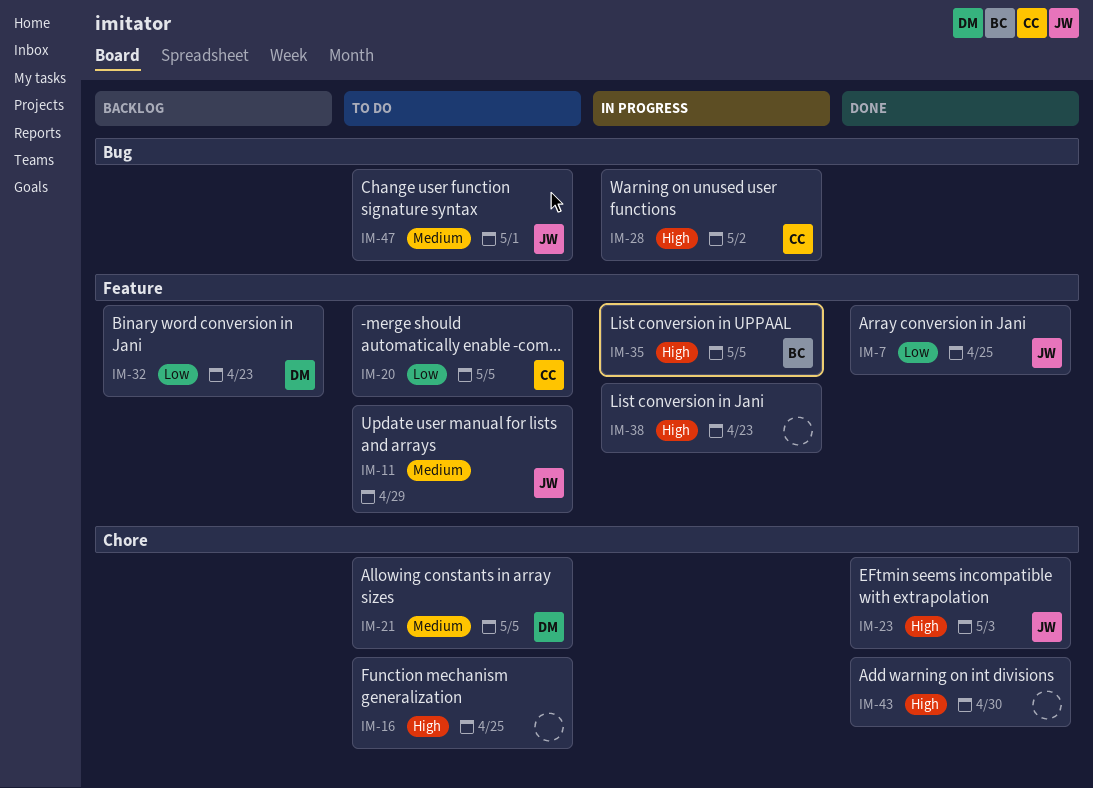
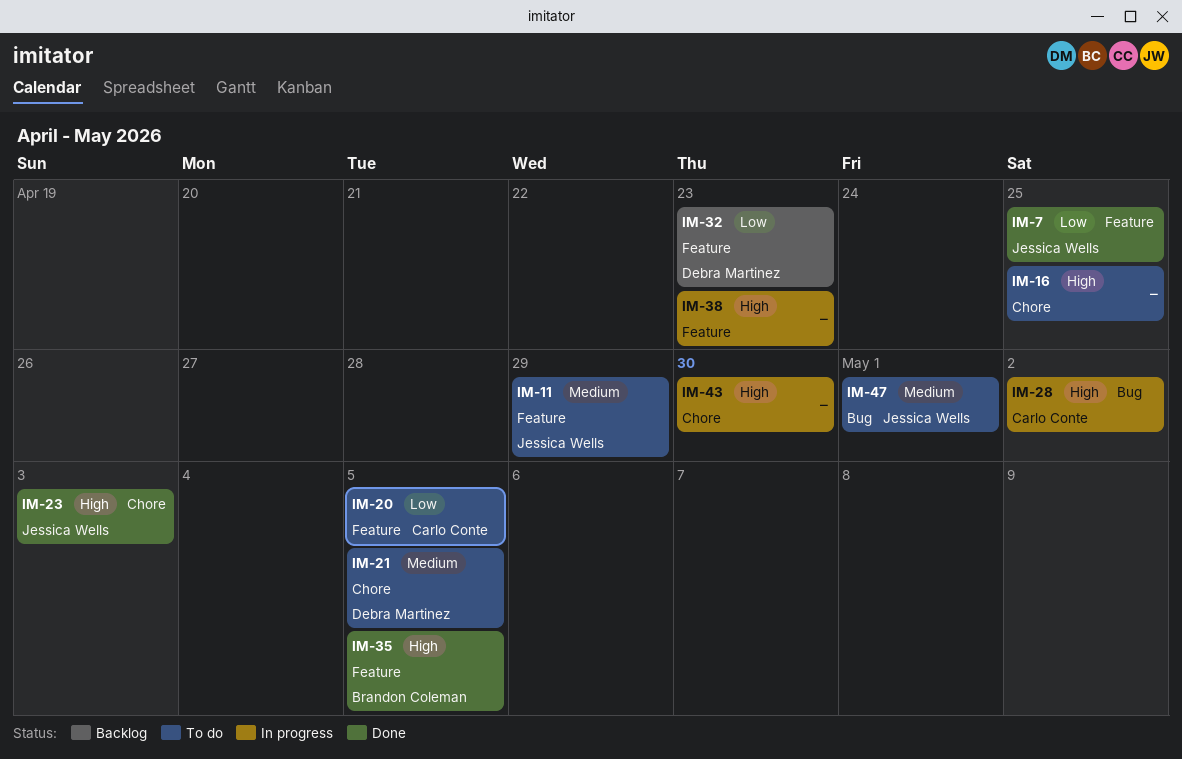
IM-35, status: In progress -> Done
IM-43, status: Done -> In progress

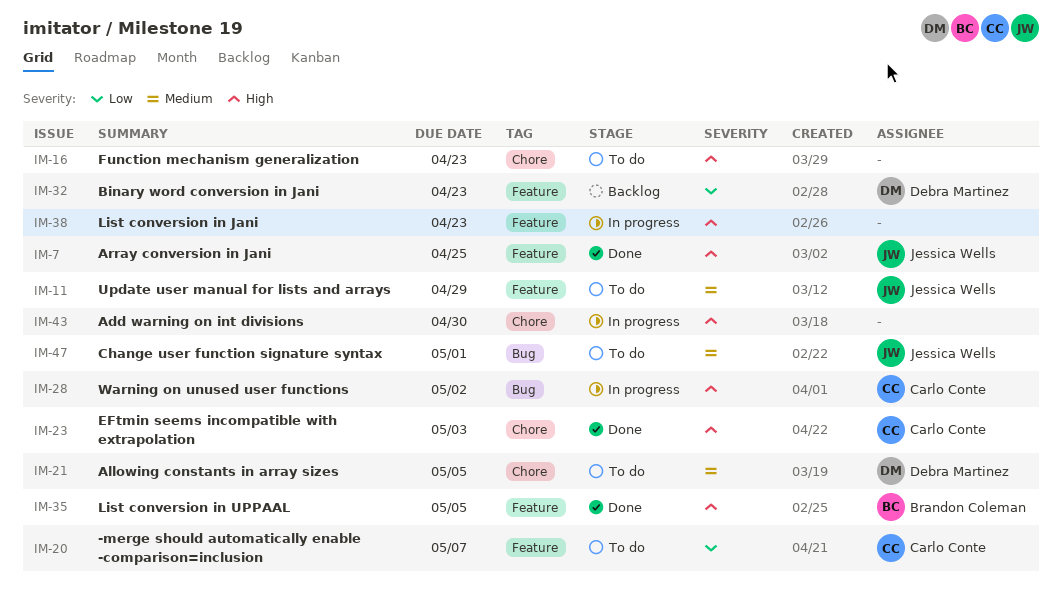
IM-7, priority: Low -> High
IM-16, due: Apr 25 -> Apr 23
IM-20, due: May 5 -> May 7
IM-23, owner: Jessica Wells -> Carlo Conte

